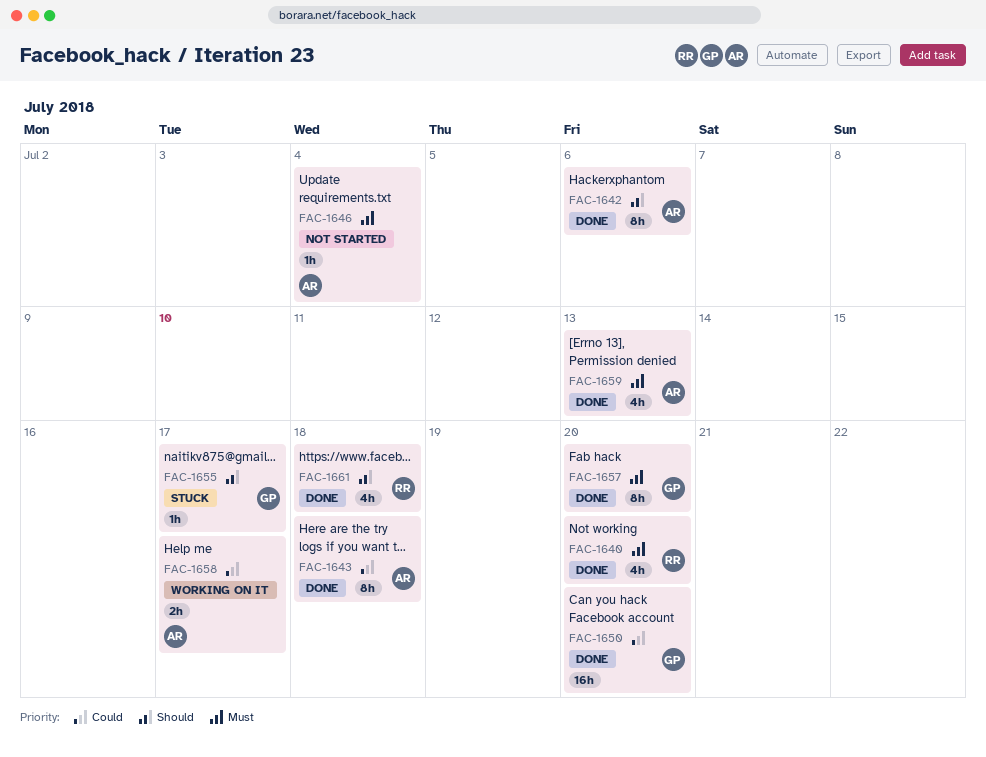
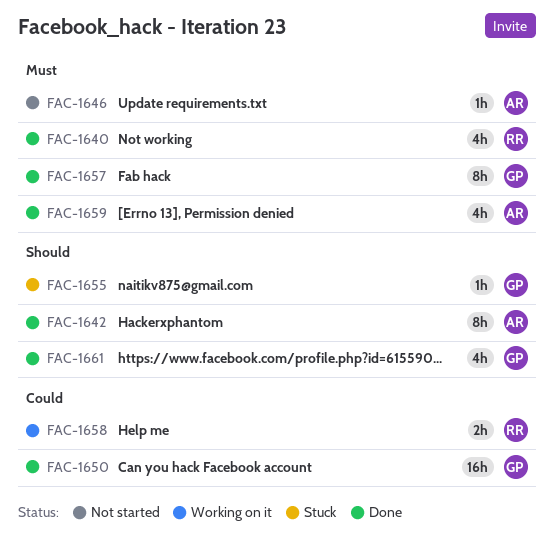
FAC-1643: present -> none
FAC-1658, owner: AR -> RR
FAC-1661, owner: RR -> GP

